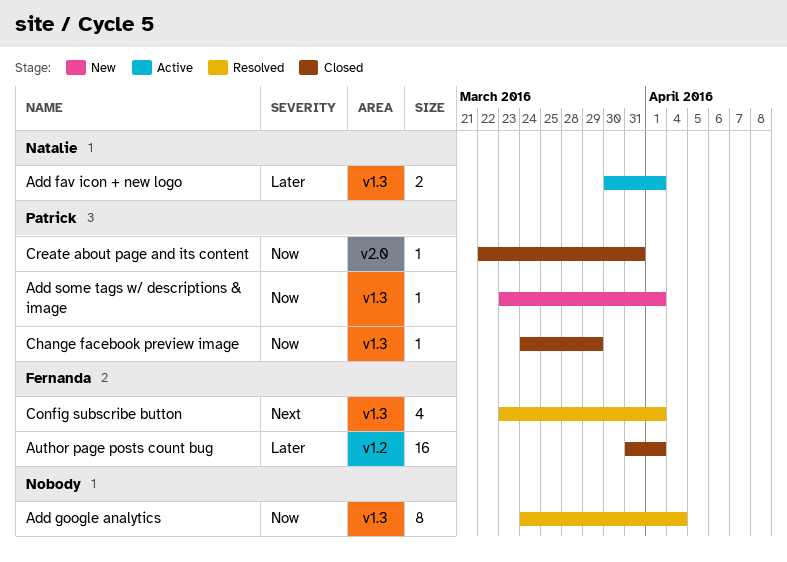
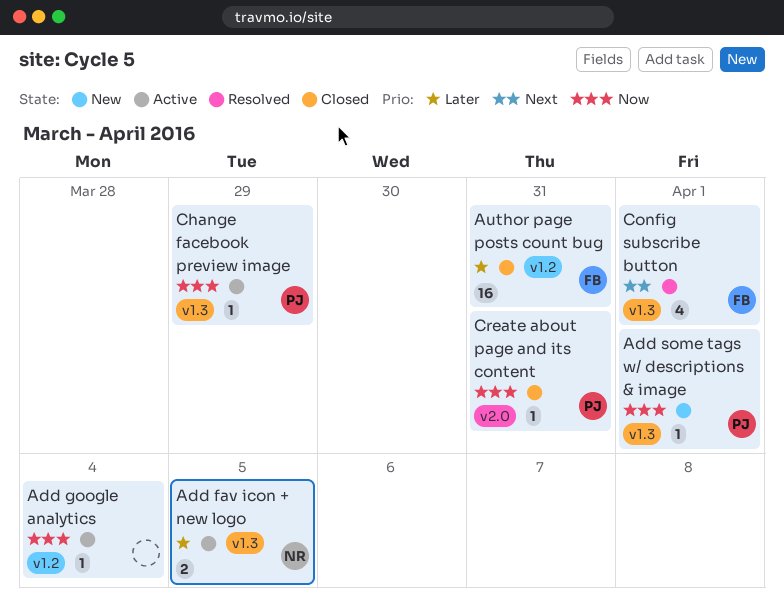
Add fav icon + new logo, due: Apr 1 -> Apr 5
Add google analytics, status: Resolved -> Active
Add google analytics, label: v1.3 -> v1.2
Add google analytics, estimate: 8 -> 1
Author page posts count bug, due: Apr 1 -> Mar 31
Change facebook preview image, status: Closed -> Active

